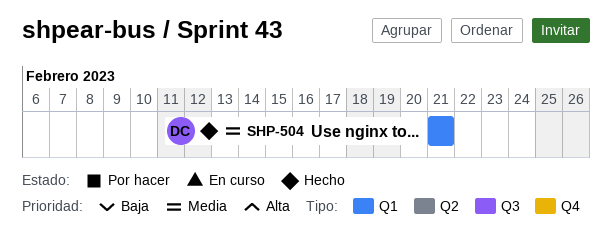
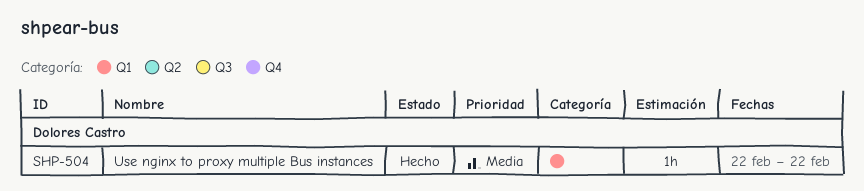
SHP-504, start: Feb 21 -> Feb 22
SHP-504, due: Feb 21 -> Feb 22

